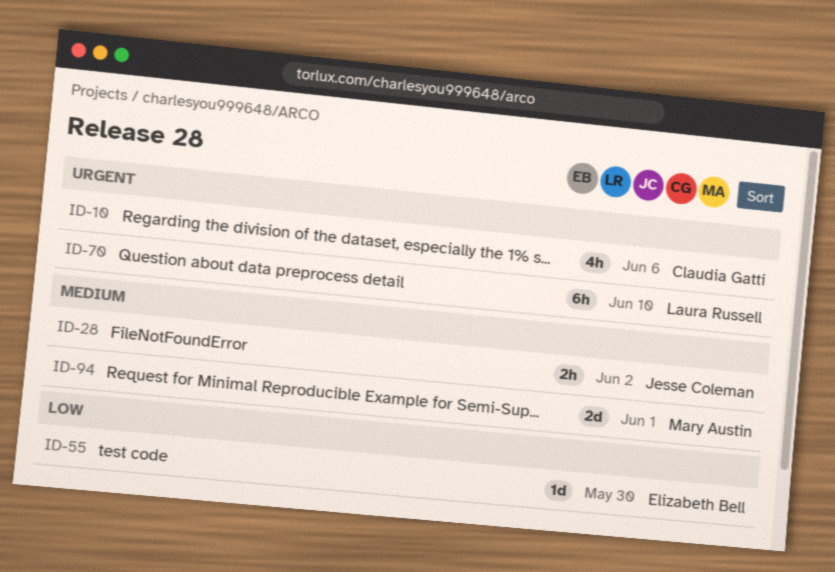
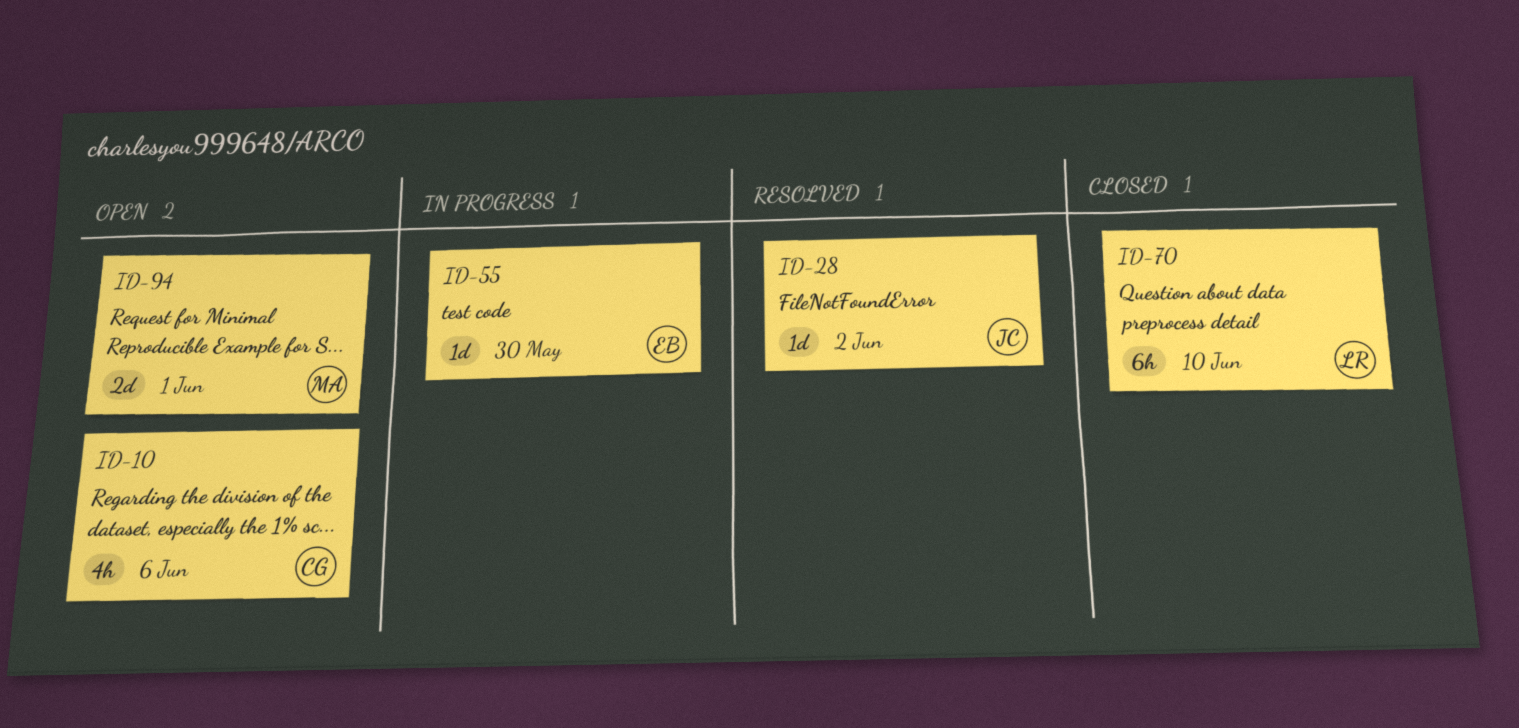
ID-28, estimate: 2h -> 1d

